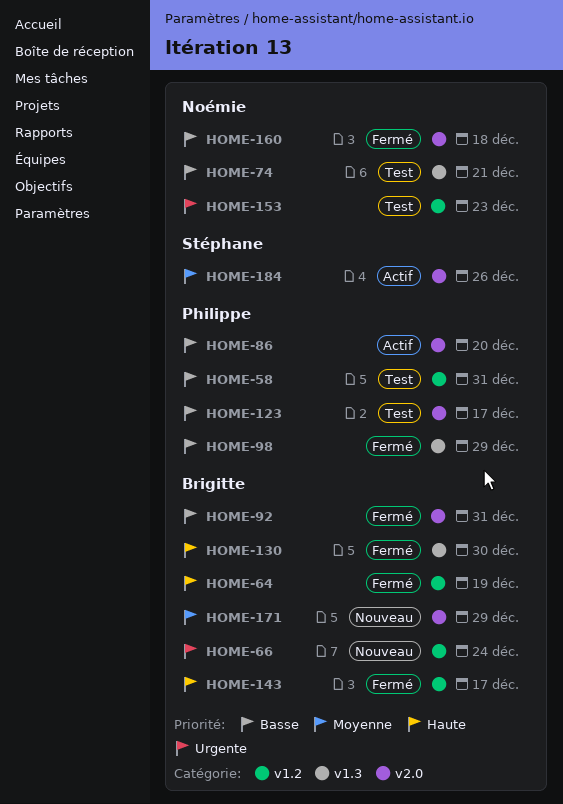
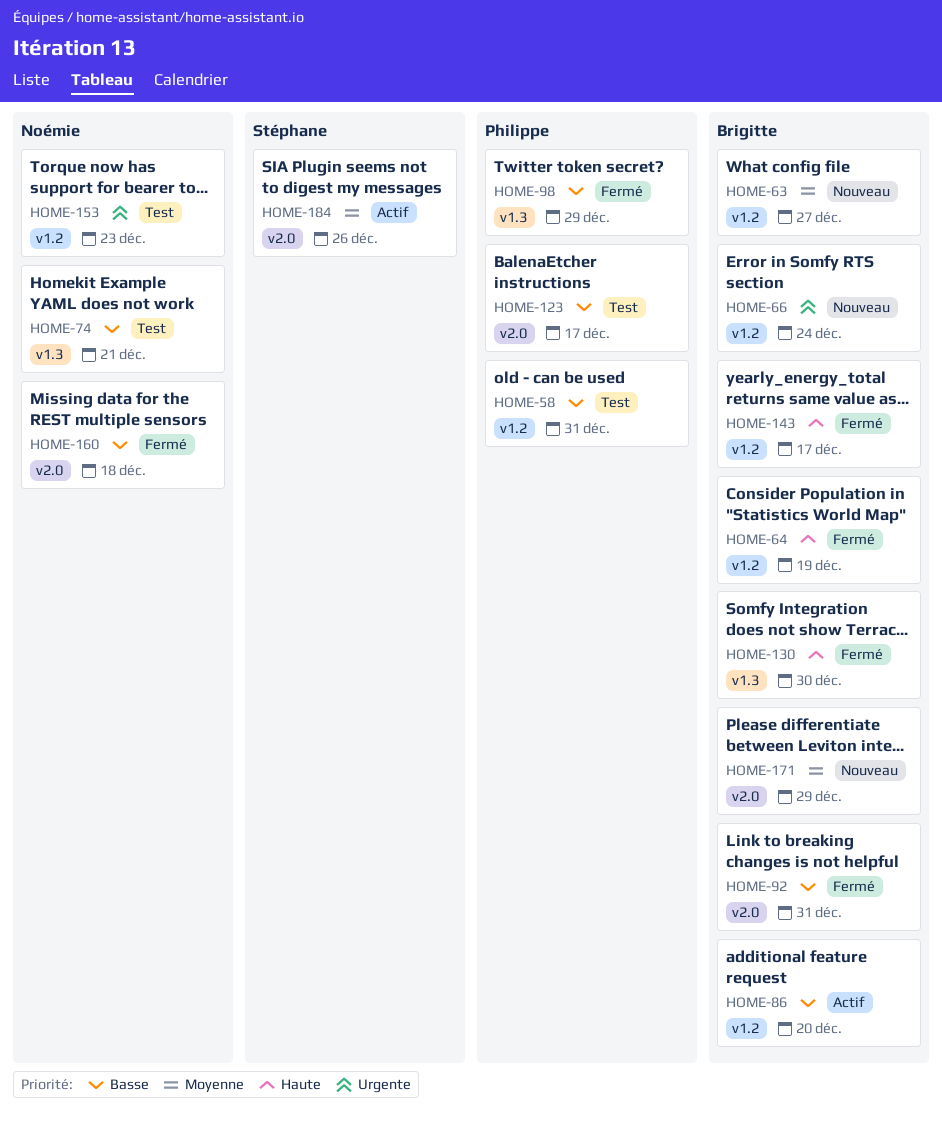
HOME-63: none -> present
HOME-86, owner: Philippe -> Brigitte
HOME-86, label: v2.0 -> v1.2

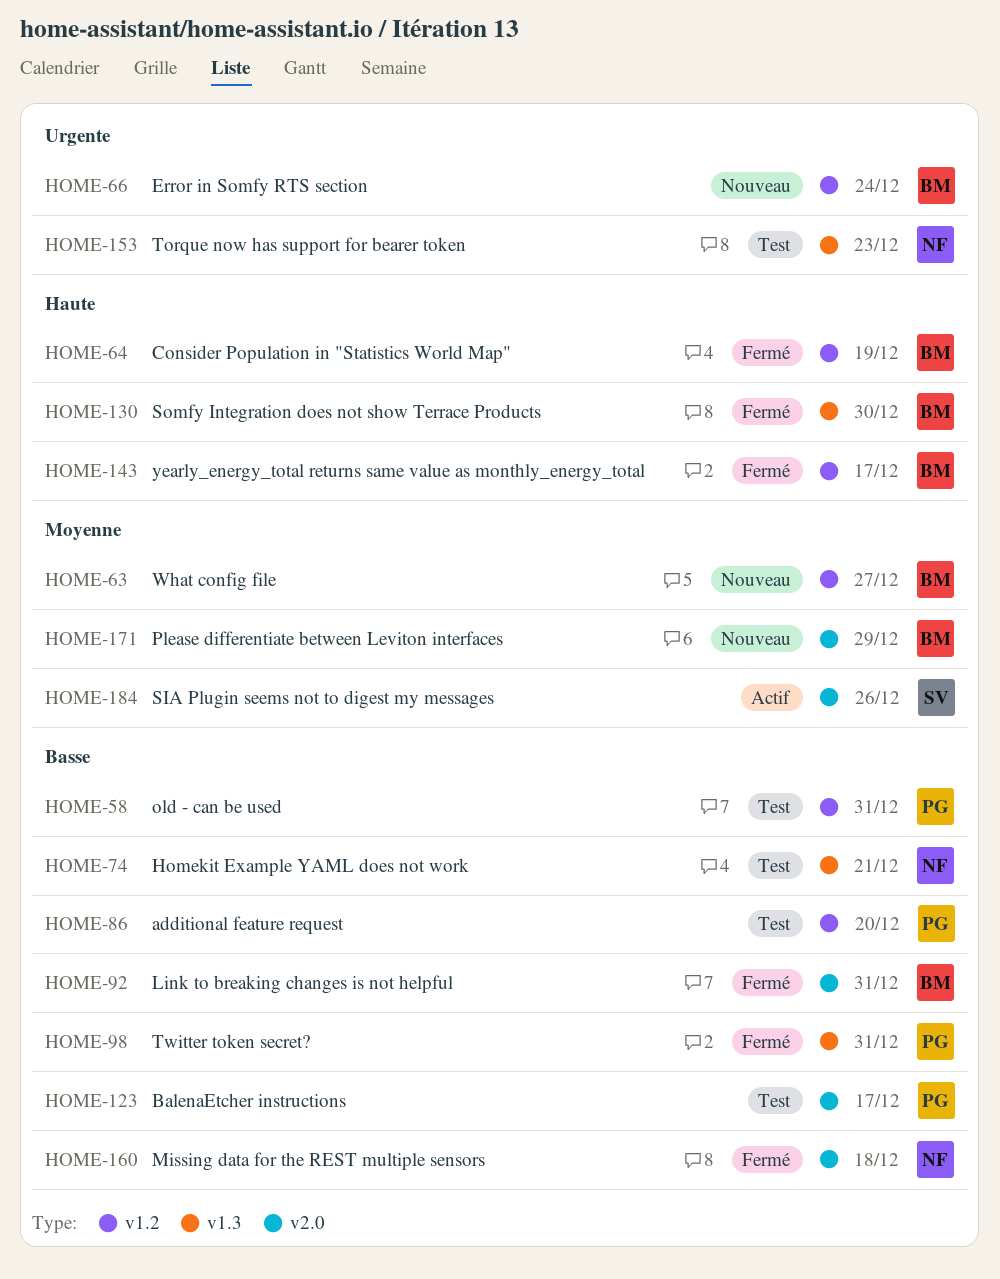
HOME-86, status: Actif -> Test
HOME-86, owner: Brigitte -> Philippe
HOME-98, due: Dec 29 -> Dec 31
HOME-153, label: v1.2 -> v1.3

